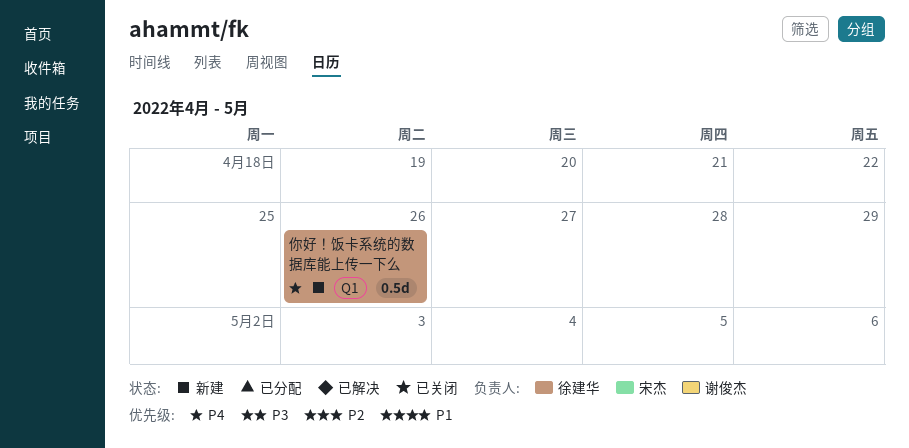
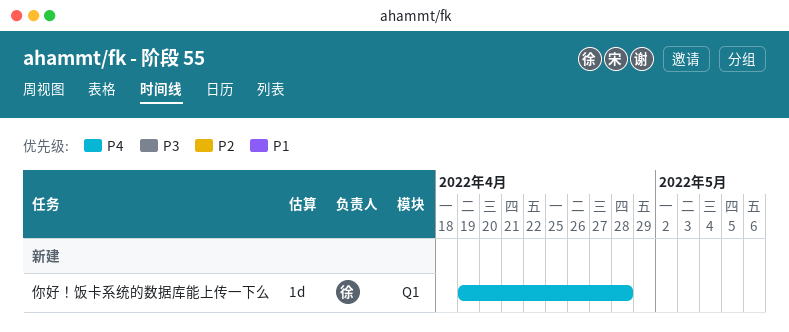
你好！饭卡系统的数据库能上传一下么, estimate: 0.5d -> 1d
你好！饭卡系统的数据库能上传一下么, due: Apr 26 -> Apr 28

